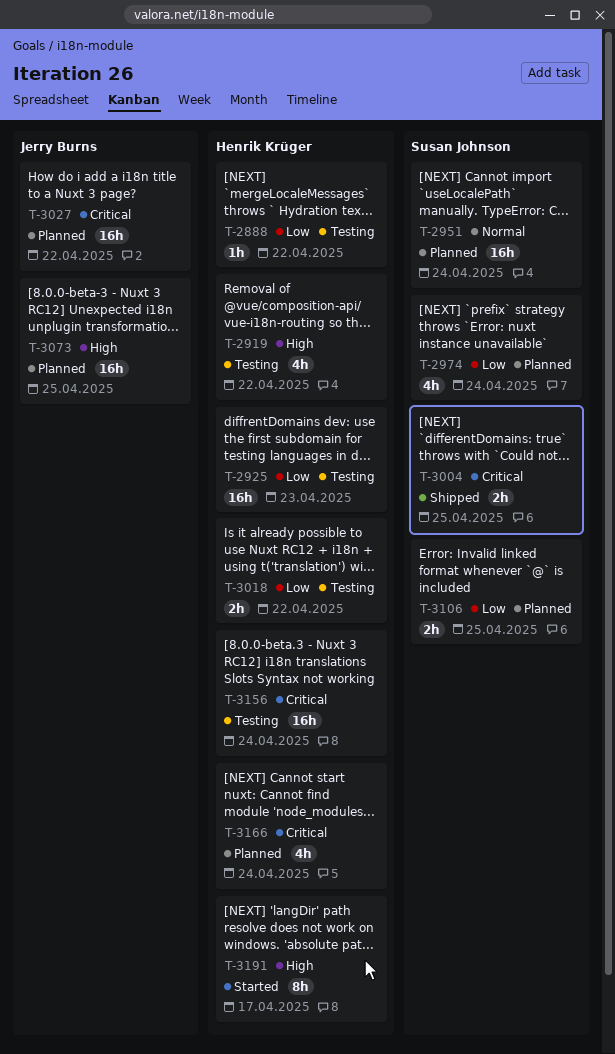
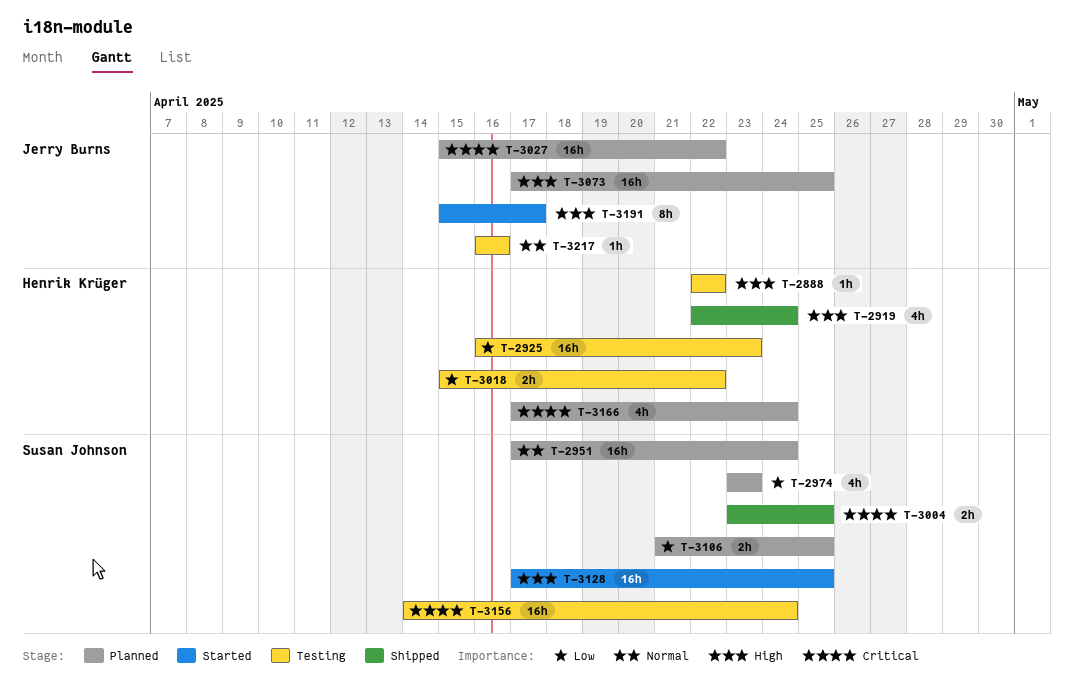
T-2888, priority: Low -> High
T-2919, status: Testing -> Shipped
T-2919, due: Apr 22 -> Apr 24
T-2974, due: Apr 24 -> Apr 23
T-3128: none -> present
T-3156, owner: Henrik Krüger -> Susan Johnson
T-3191, owner: Henrik Krüger -> Jerry Burns
T-3217: none -> present

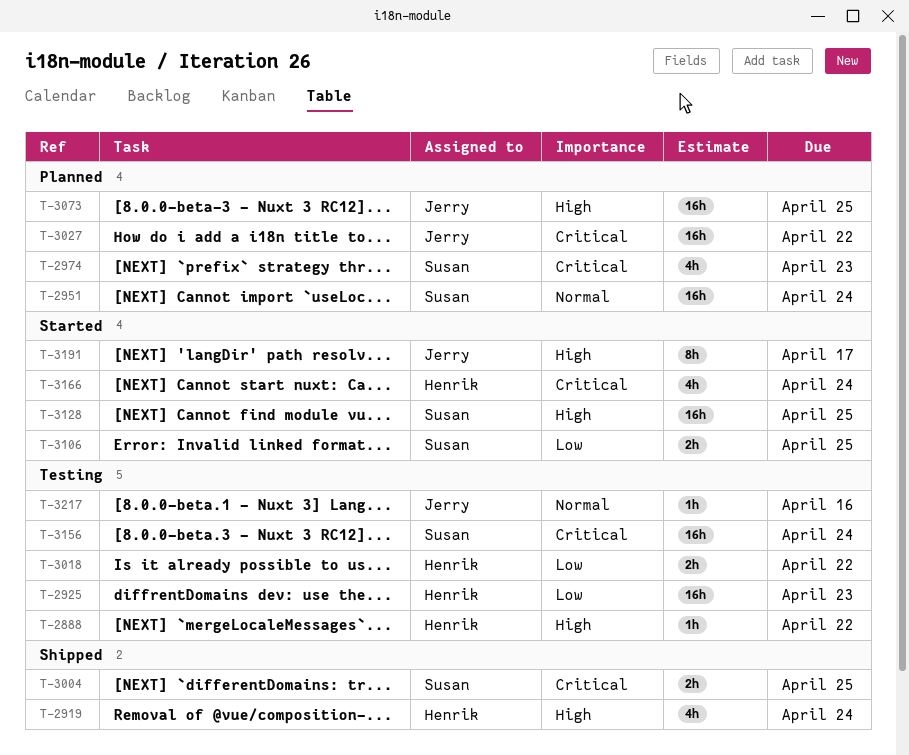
T-2974, priority: Low -> Critical
T-3106, status: Planned -> Started
T-3166, status: Planned -> Started

